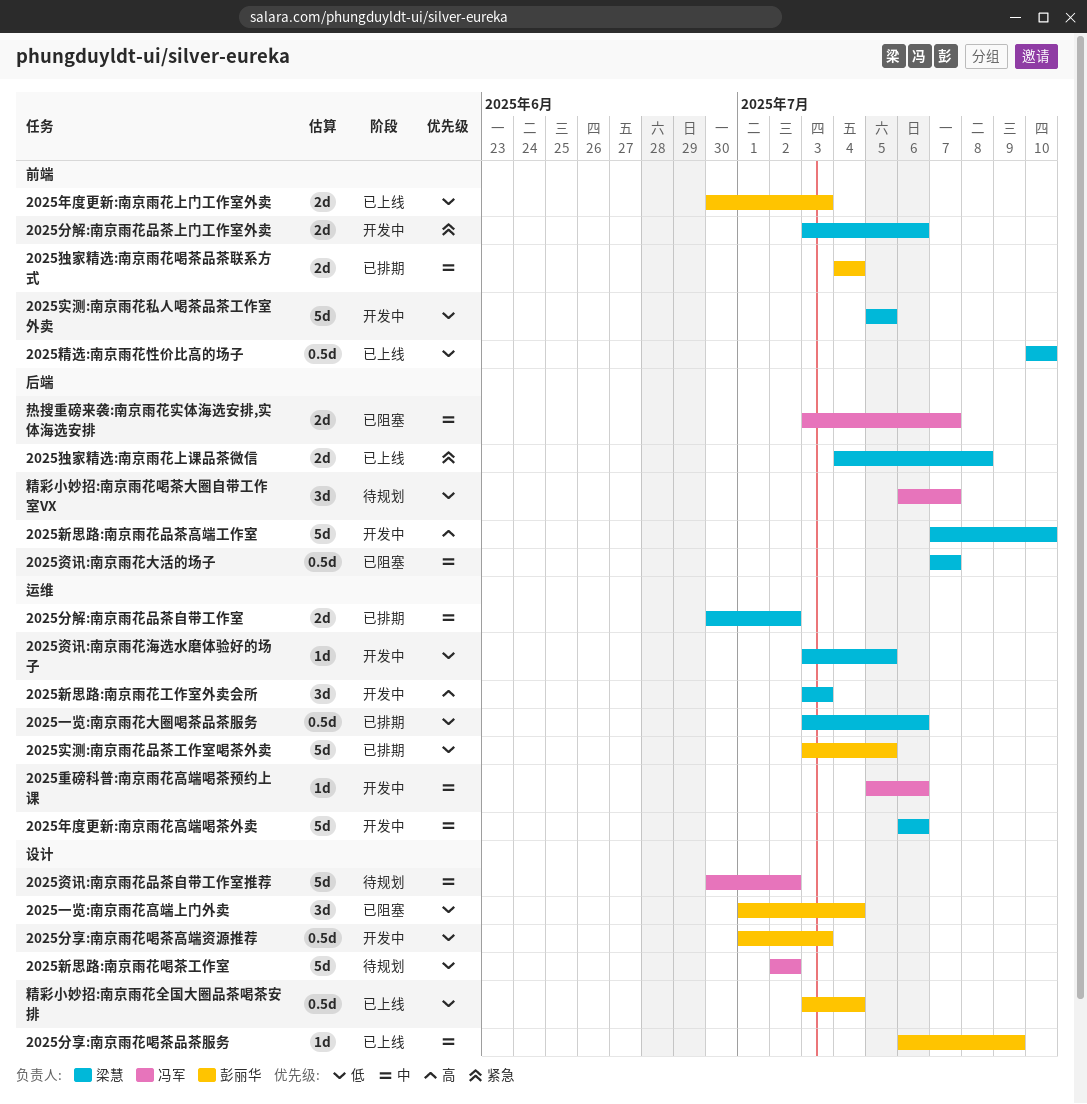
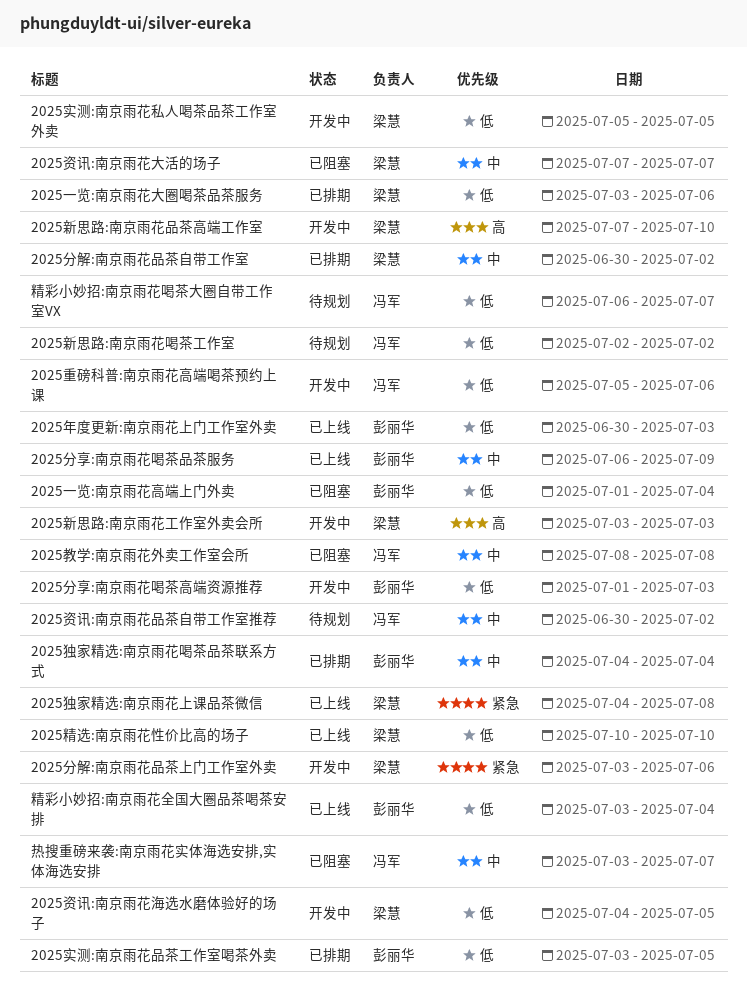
2025年度更新:南京雨花高端喝茶外卖: present -> none
2025教学:南京雨花外卖工作室会所: none -> present
2025资讯:南京雨花海选水磨体验好的场子, start: Jul 3 -> Jul 4
2025重磅科普:南京雨花高端喝茶预约上课, priority: 中 -> 低

